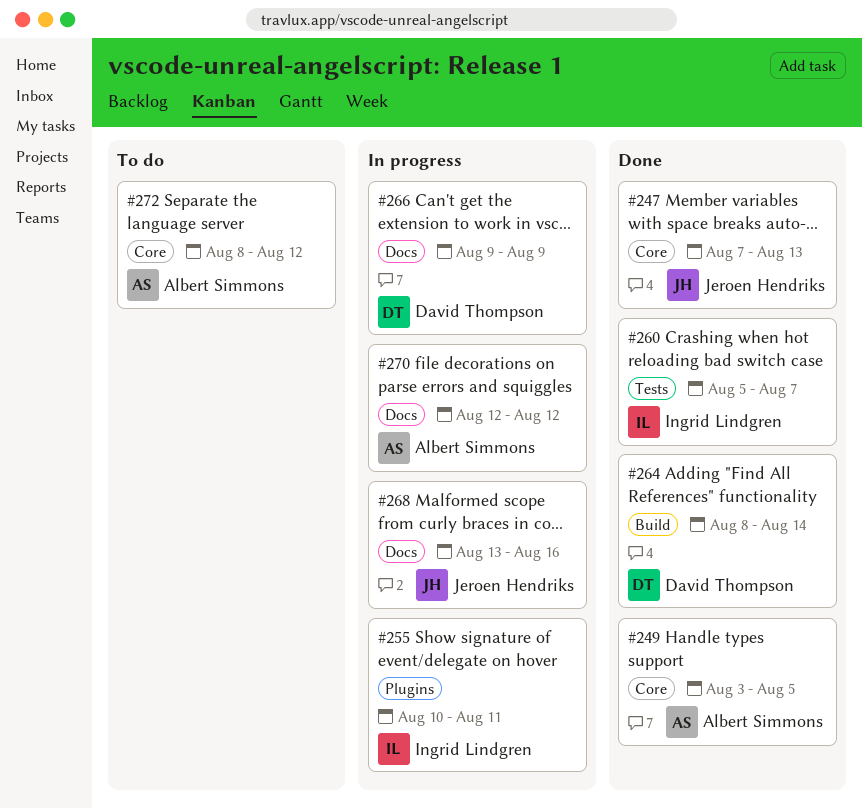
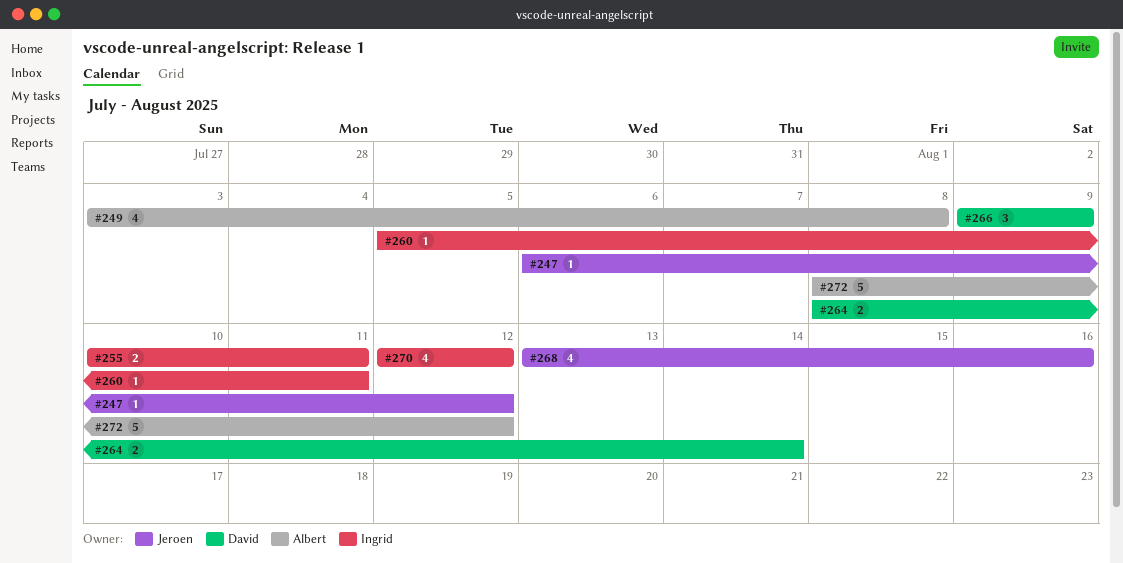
#247, start: Aug 7 -> Aug 6
#247, due: Aug 13 -> Aug 12
#249, due: Aug 5 -> Aug 8
#260, due: Aug 7 -> Aug 11
#270, owner: Albert Simmons -> Ingrid Lindgren

